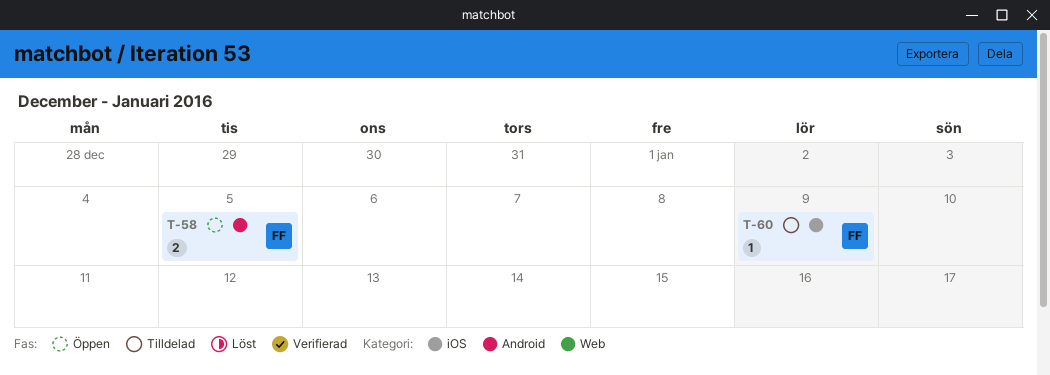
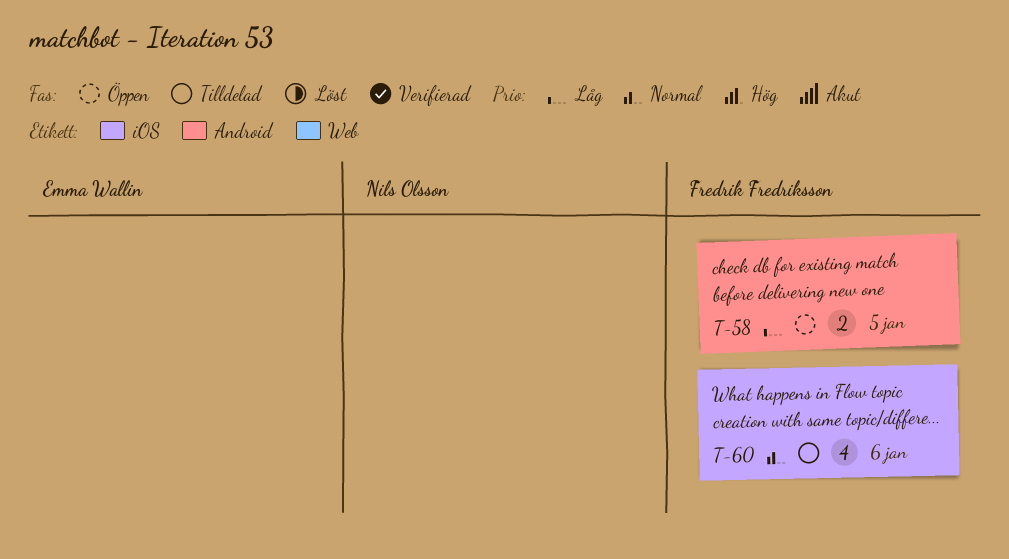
T-60, estimate: 1 -> 4
T-60, due: Jan 9 -> Jan 6

